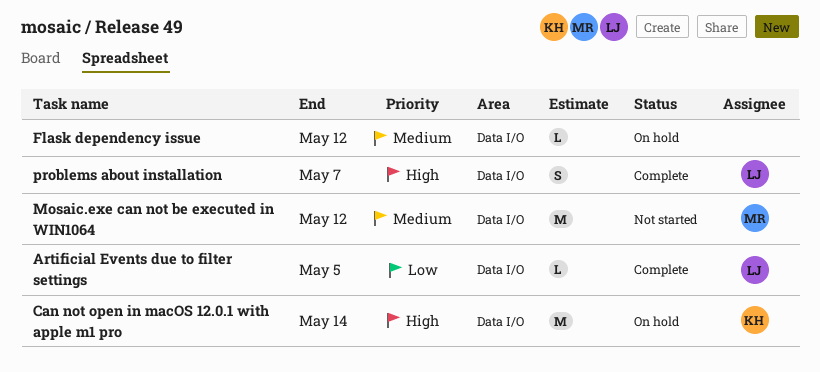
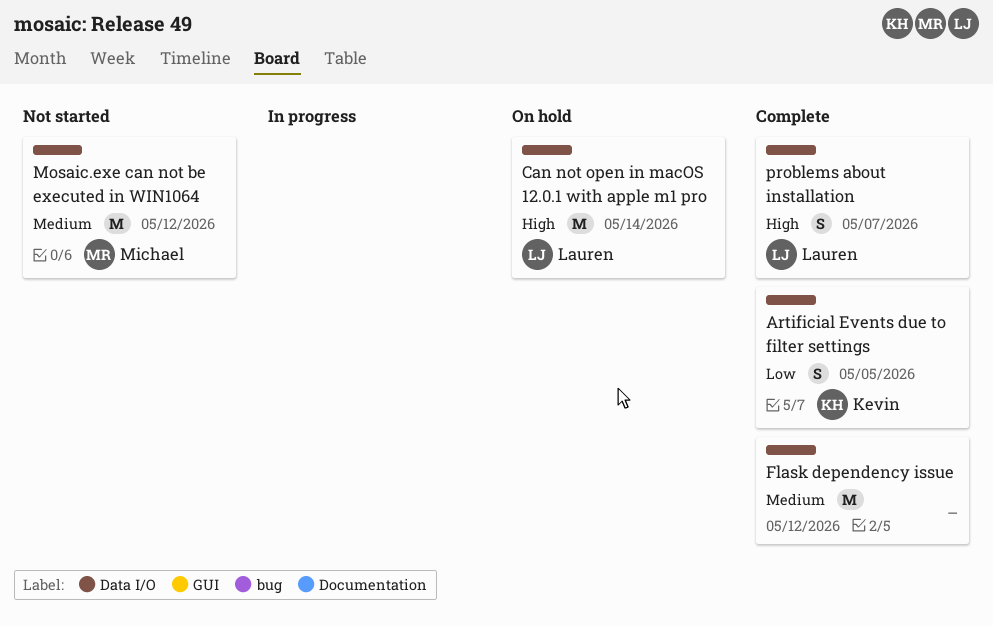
Artificial Events due to filter settings, owner: Lauren -> Kevin
Artificial Events due to filter settings, estimate: L -> S
Can not open in macOS 12.0.1 with apple m1 pro, owner: Kevin -> Lauren
Flask dependency issue, status: On hold -> Complete
Flask dependency issue, estimate: L -> M

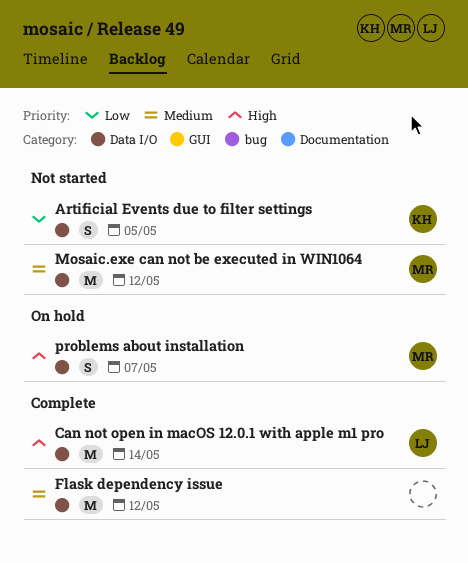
Artificial Events due to filter settings, status: Complete -> Not started
Can not open in macOS 12.0.1 with apple m1 pro, status: On hold -> Complete
problems about installation, status: Complete -> On hold
problems about installation, owner: Lauren -> Michael

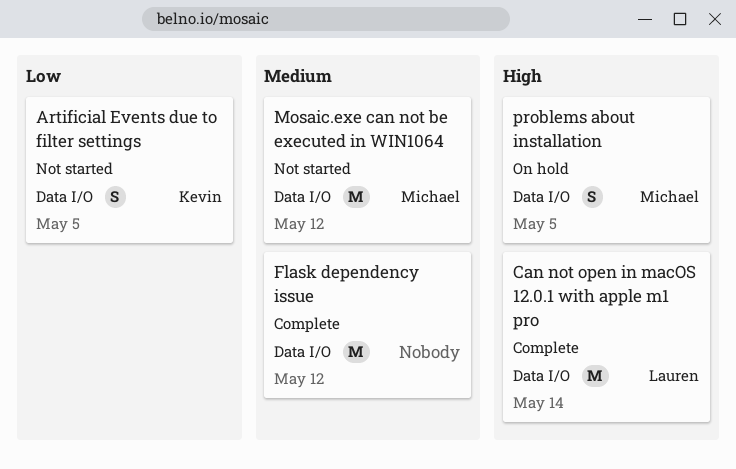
problems about installation, due: May 7 -> May 5

